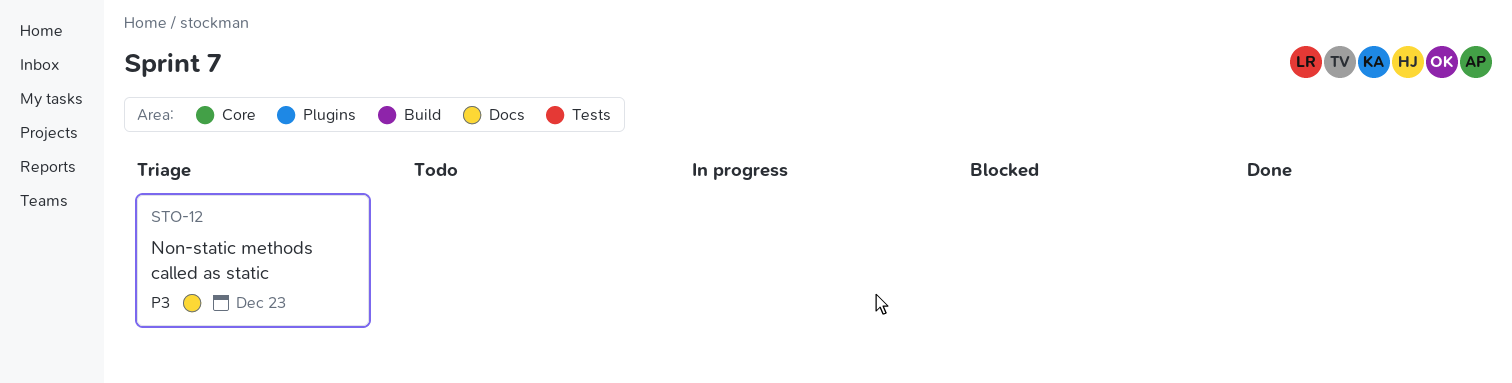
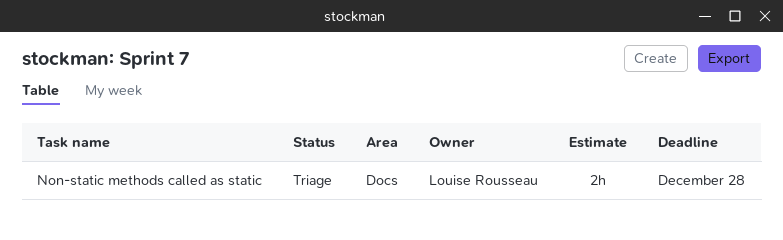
Non-static methods called as static, due: Dec 23 -> Dec 28

